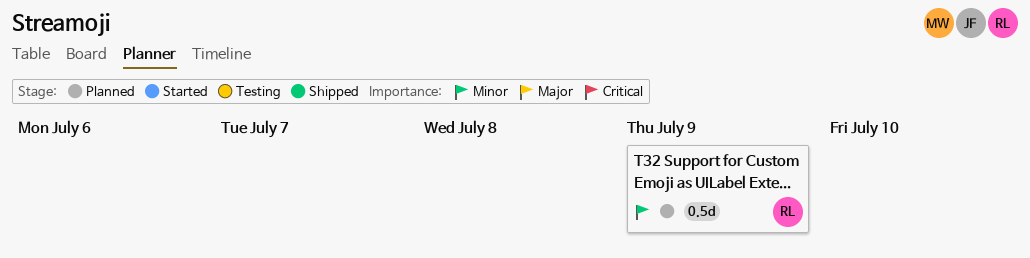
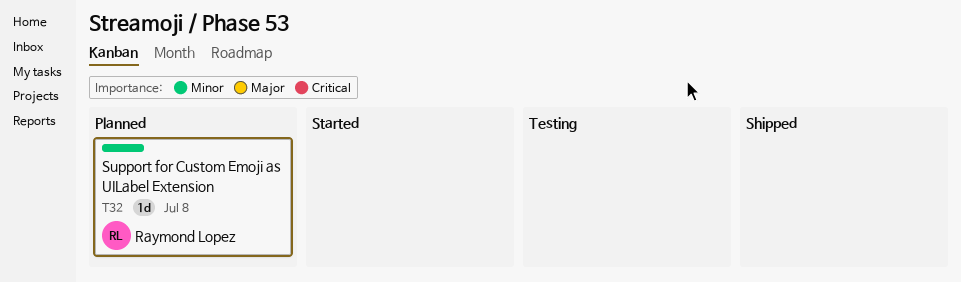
T32, estimate: 0.5d -> 1d
T32, due: Jul 9 -> Jul 8

